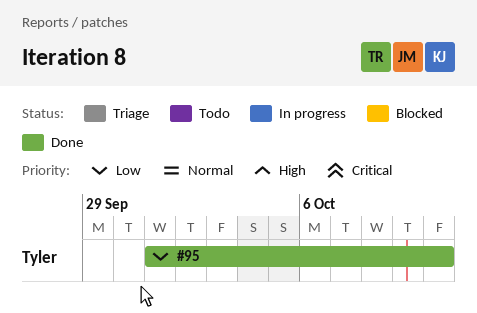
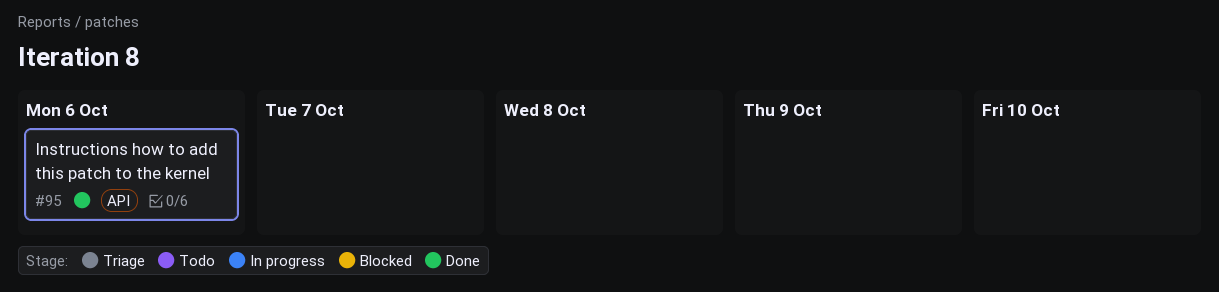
#95, due: Oct 10 -> Oct 6

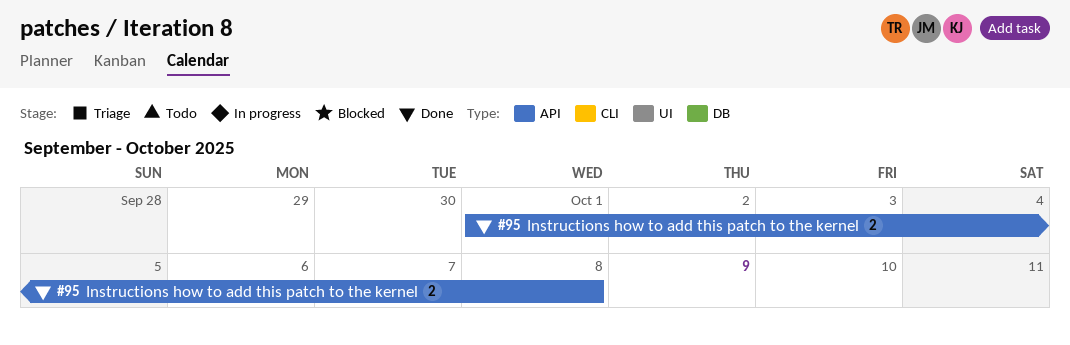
#95, due: Oct 6 -> Oct 8

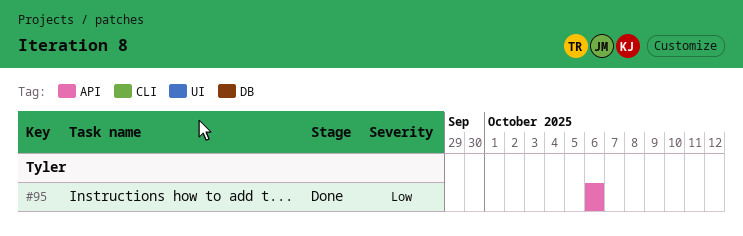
#95, start: Oct 1 -> Oct 6
#95, due: Oct 8 -> Oct 6

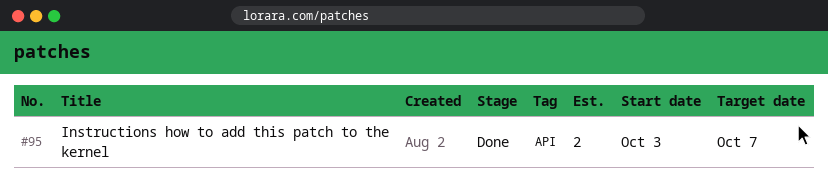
#95, start: Oct 6 -> Oct 3
#95, due: Oct 6 -> Oct 7

